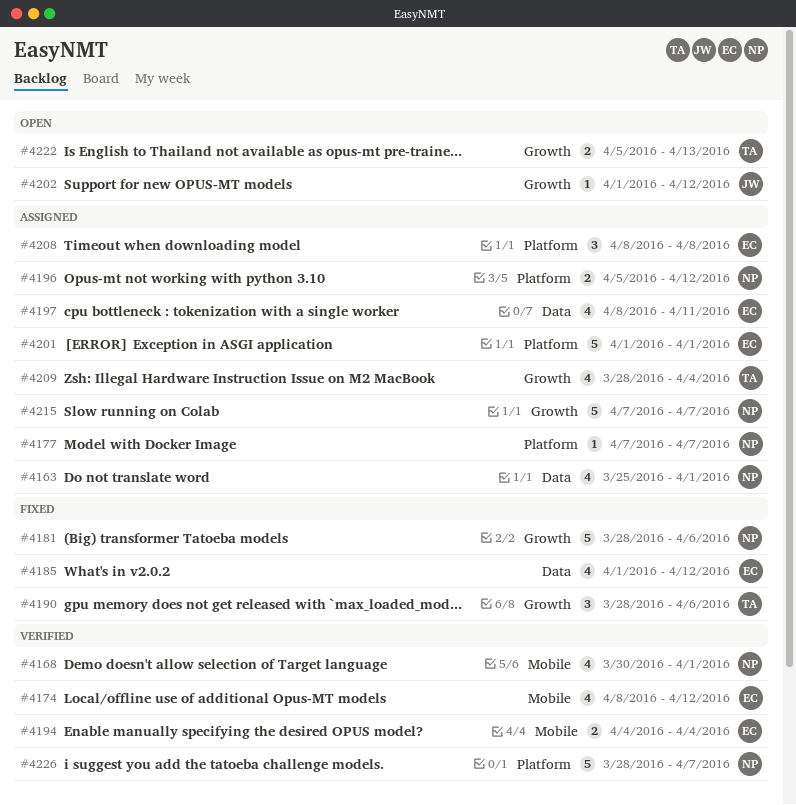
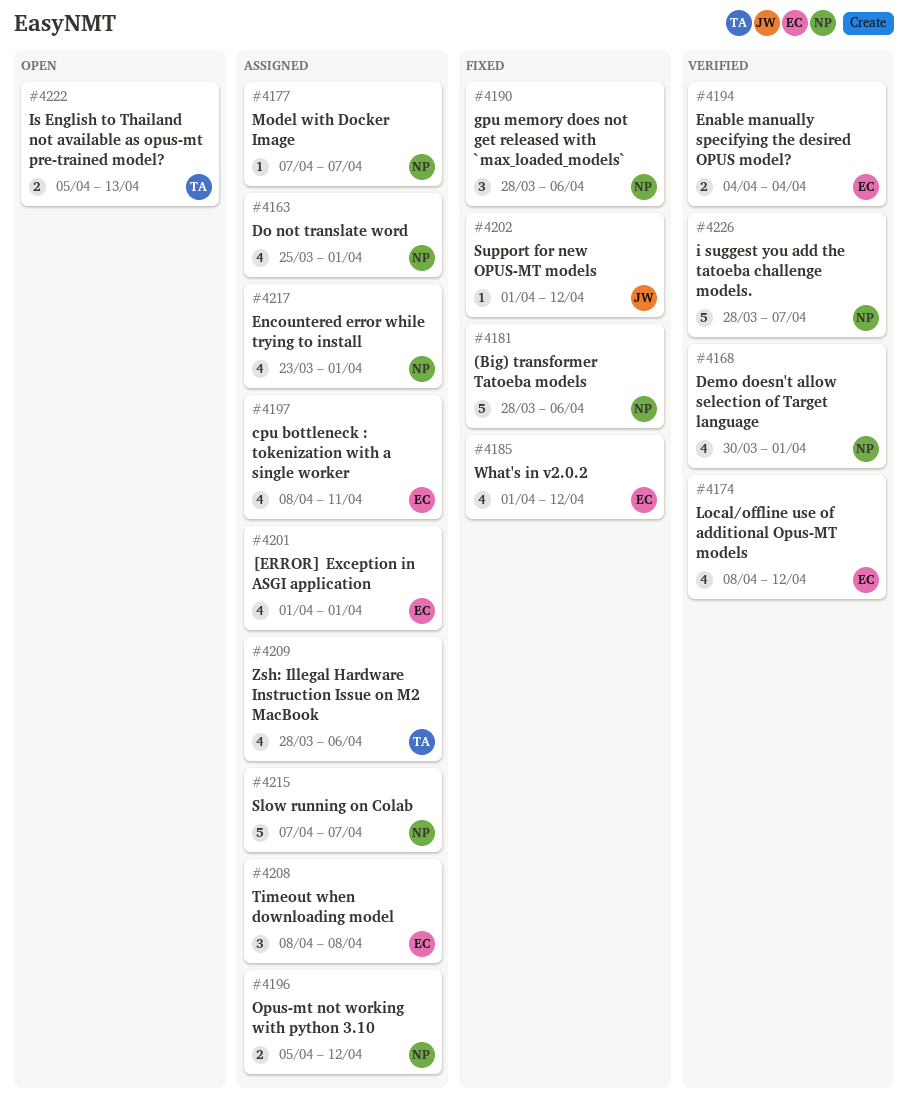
#4190, owner: TA -> NP
#4201, estimate: 5 -> 4
#4202, status: Open -> Fixed
#4209, due: Apr 4 -> Apr 6
#4217: none -> present

